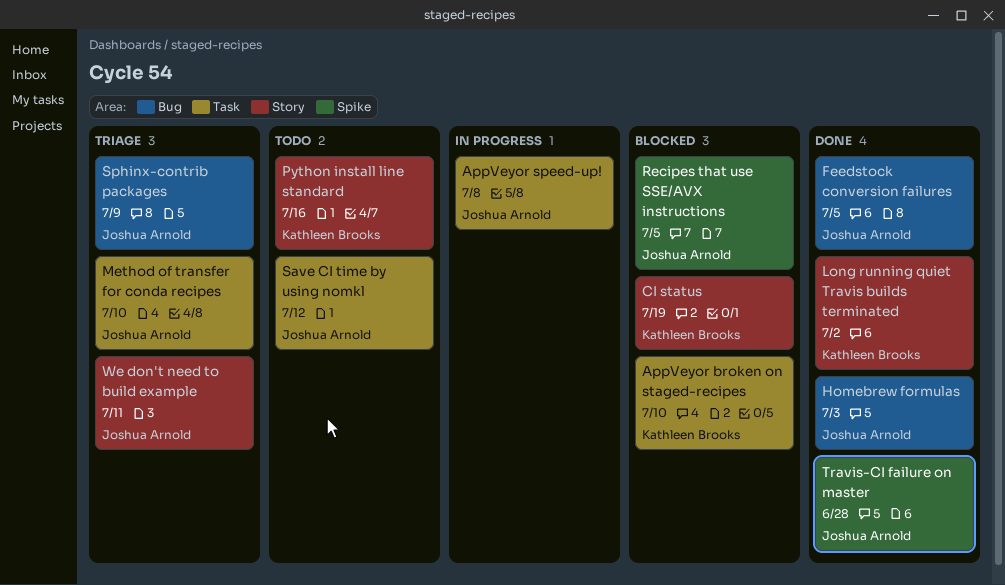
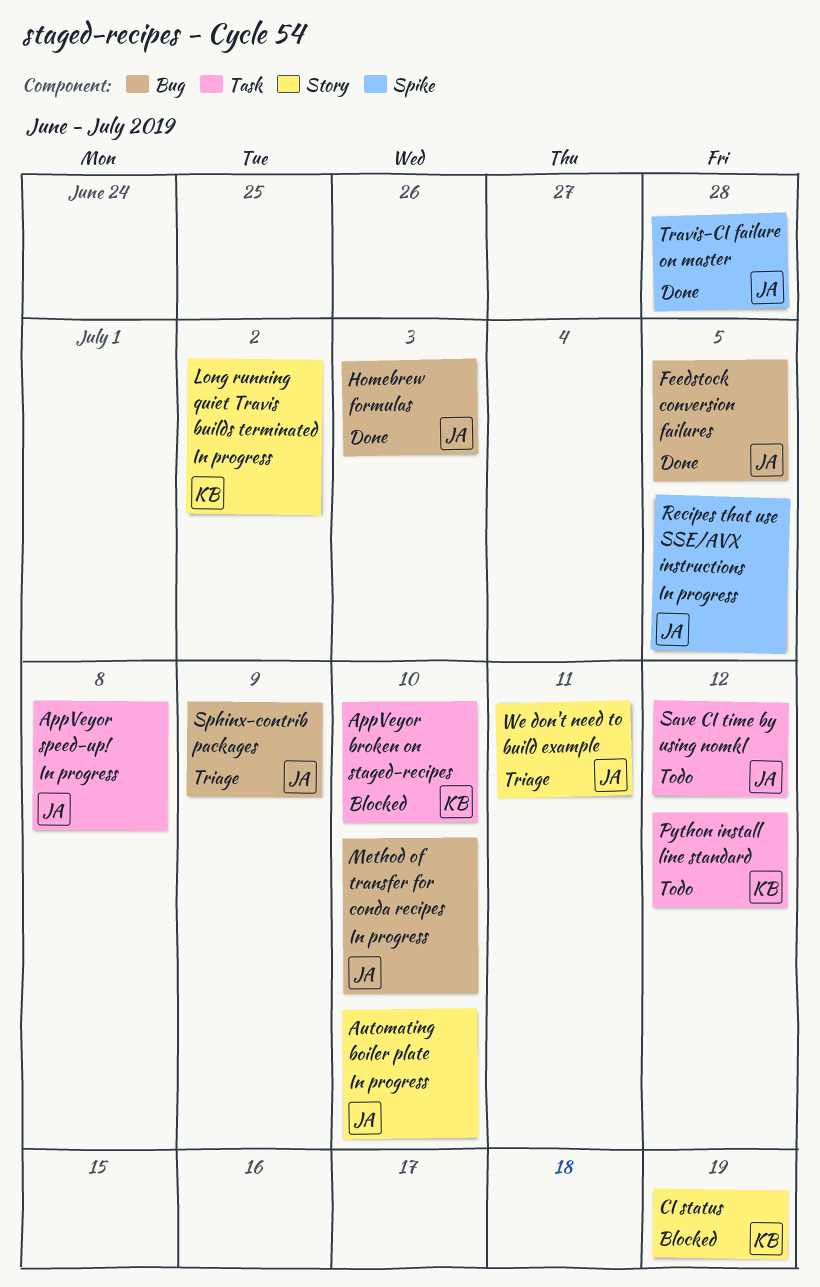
Automating boiler plate: none -> present
Long running quiet Travis builds terminated, status: Done -> In progress
Method of transfer for conda recipes, status: Triage -> In progress
Method of transfer for conda recipes, label: Task -> Bug
Python install line standard, label: Story -> Task
Python install line standard, due: Jul 16 -> Jul 12
Recipes that use SSE/AVX instructions, status: Blocked -> In progress

